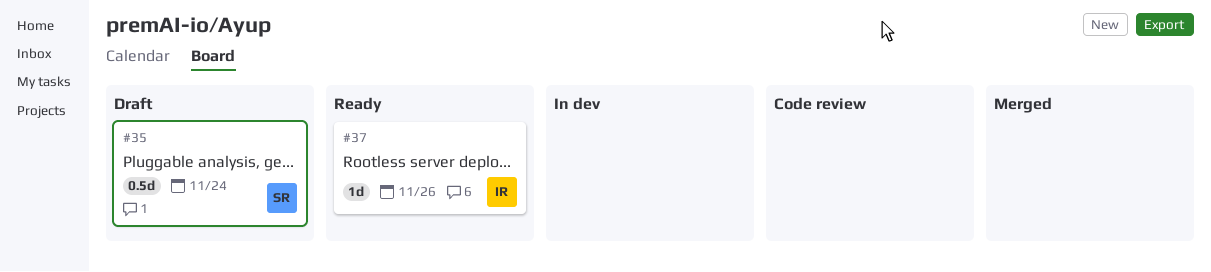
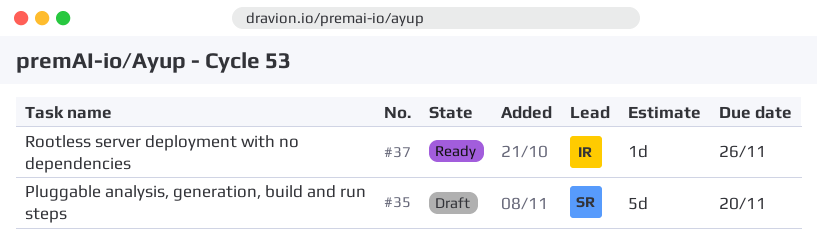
#35, estimate: 0.5d -> 5d
#35, due: Nov 24 -> Nov 20

